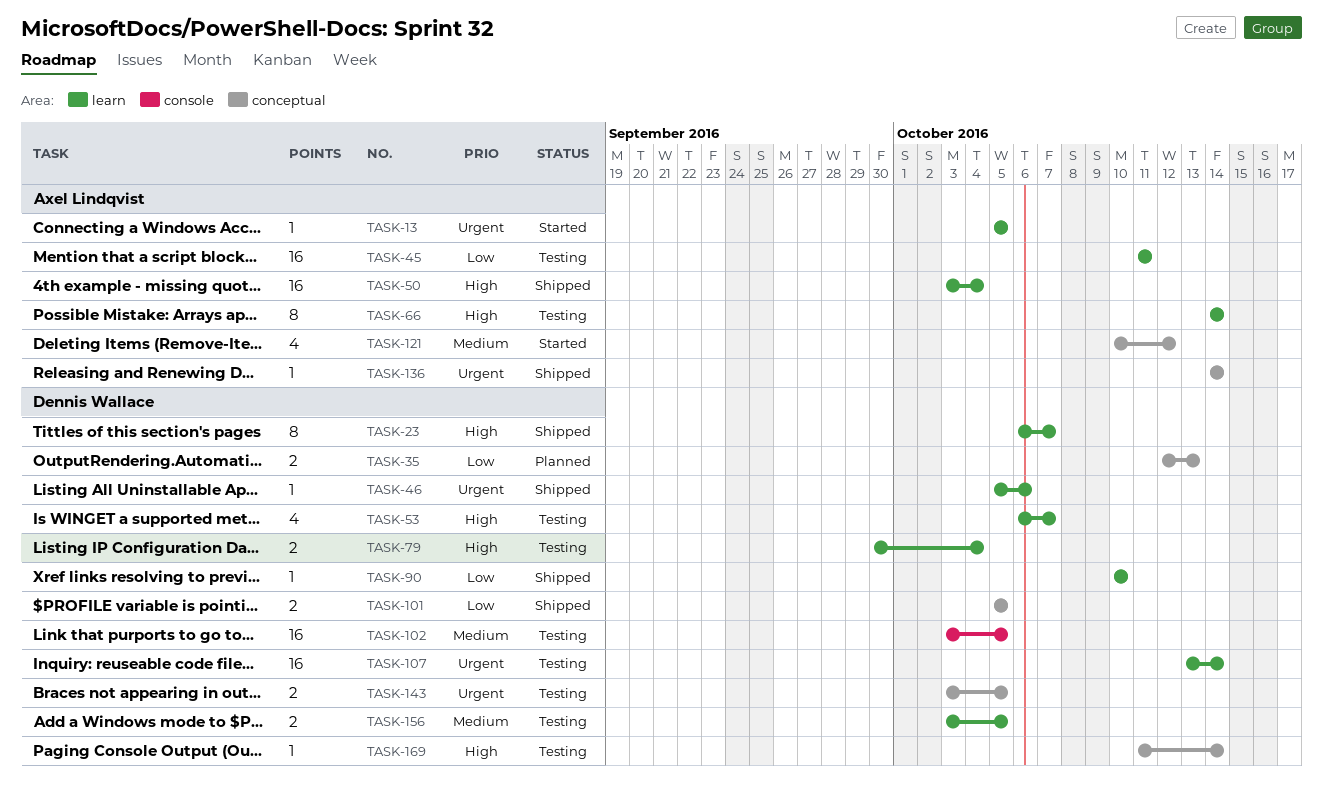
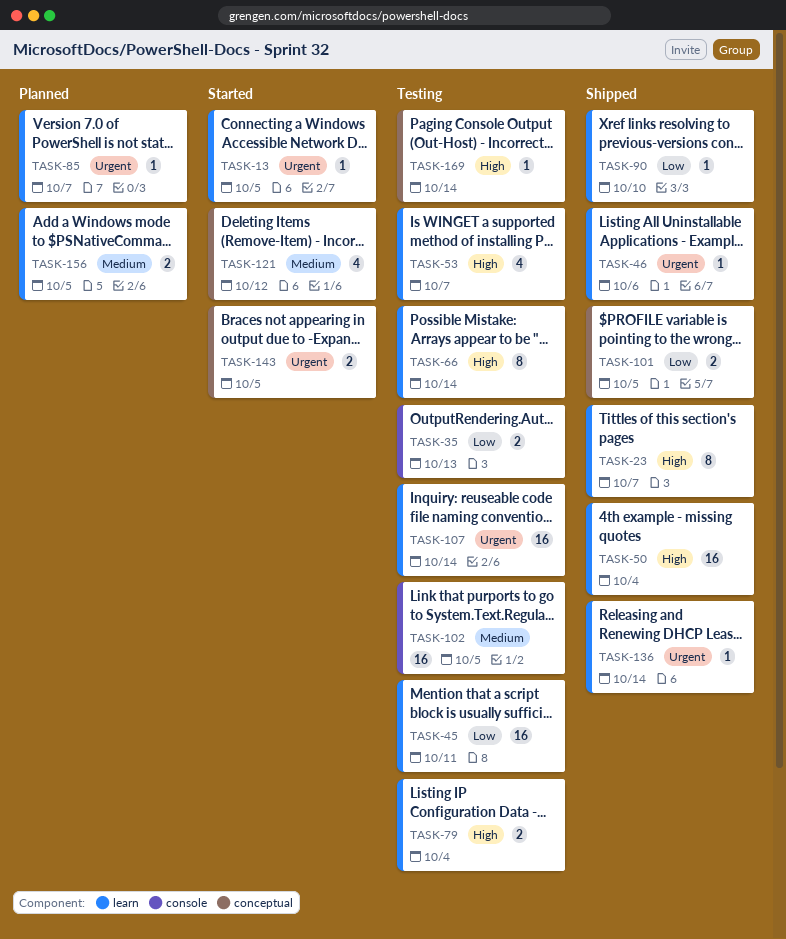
TASK-35, status: Planned -> Testing
TASK-35, label: conceptual -> console
TASK-85: none -> present
TASK-136, label: conceptual -> learn
TASK-143, status: Testing -> Started
TASK-156, status: Testing -> Planned

